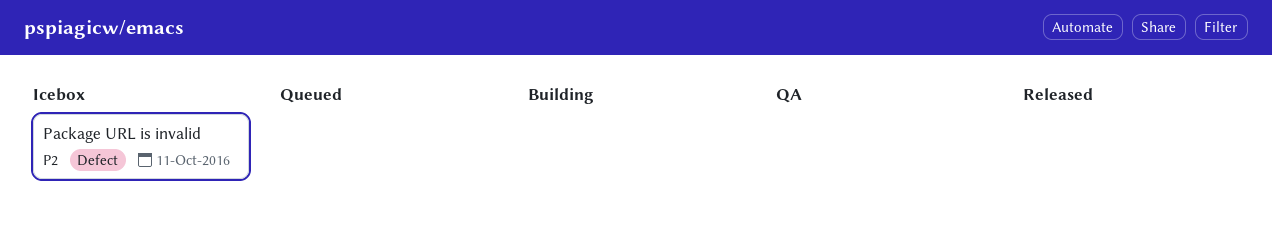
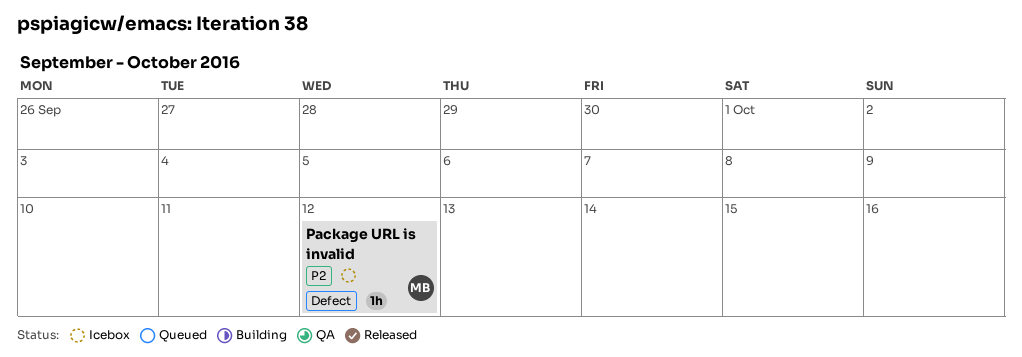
Package URL is invalid, due: Oct 11 -> Oct 12

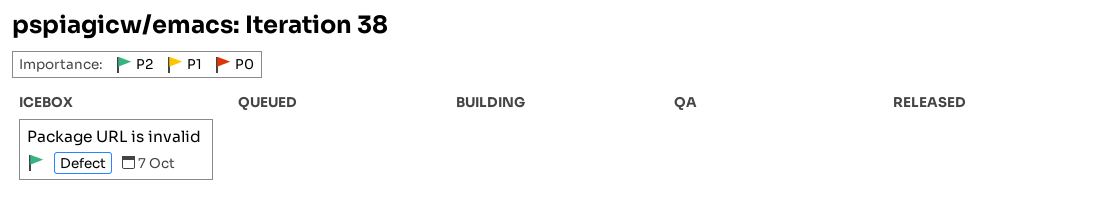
Package URL is invalid, due: Oct 12 -> Oct 7

